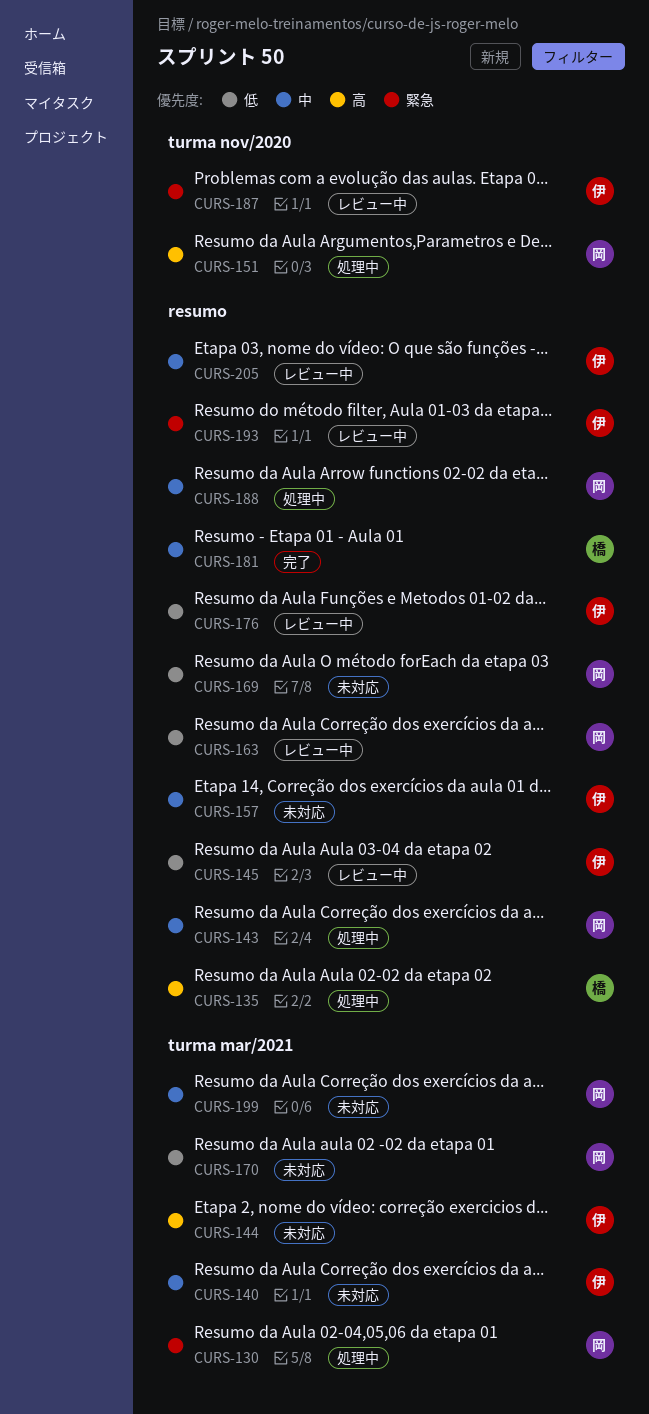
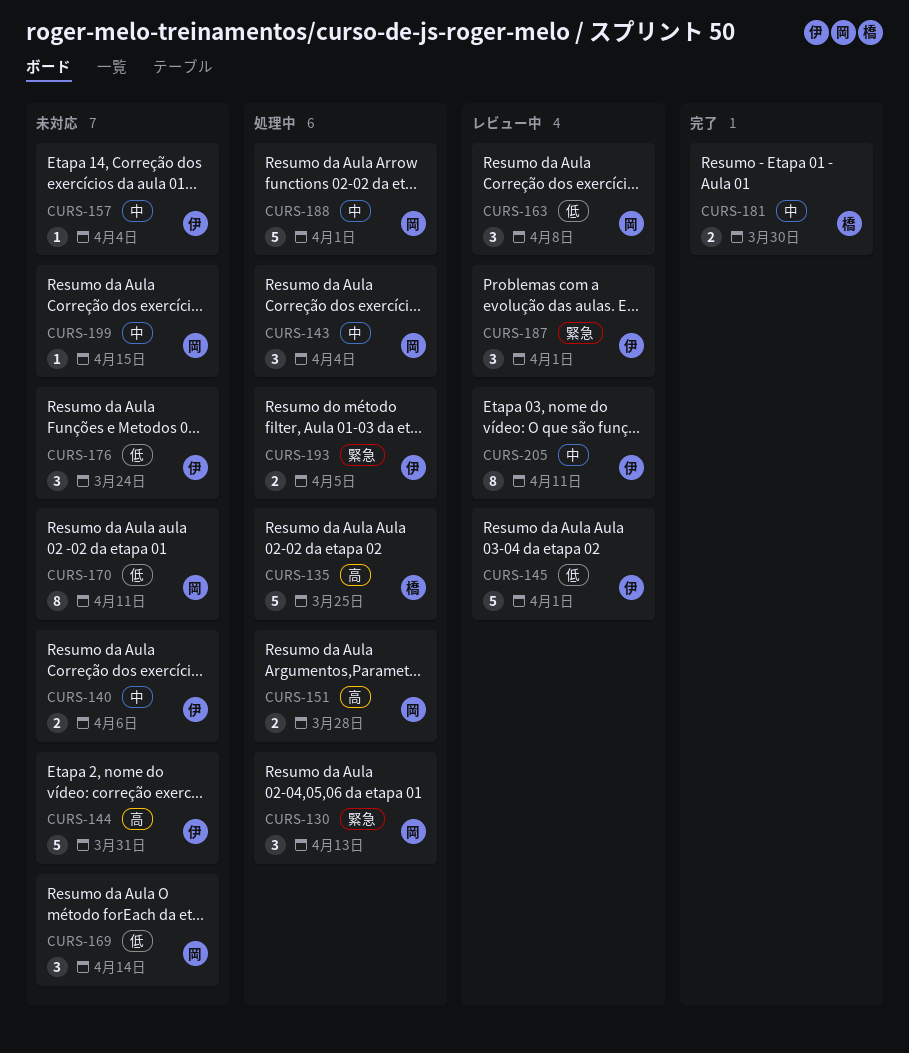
CURS-176, status: レビュー中 -> 未対応
CURS-193, status: レビュー中 -> 処理中

